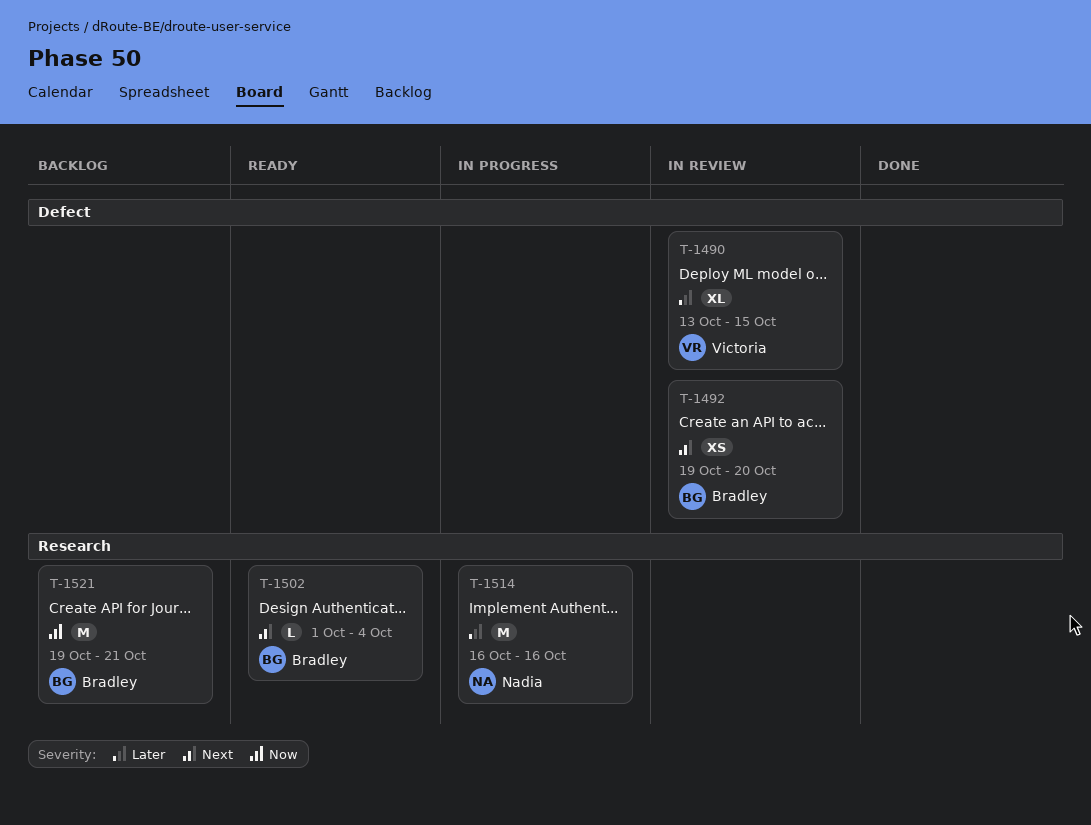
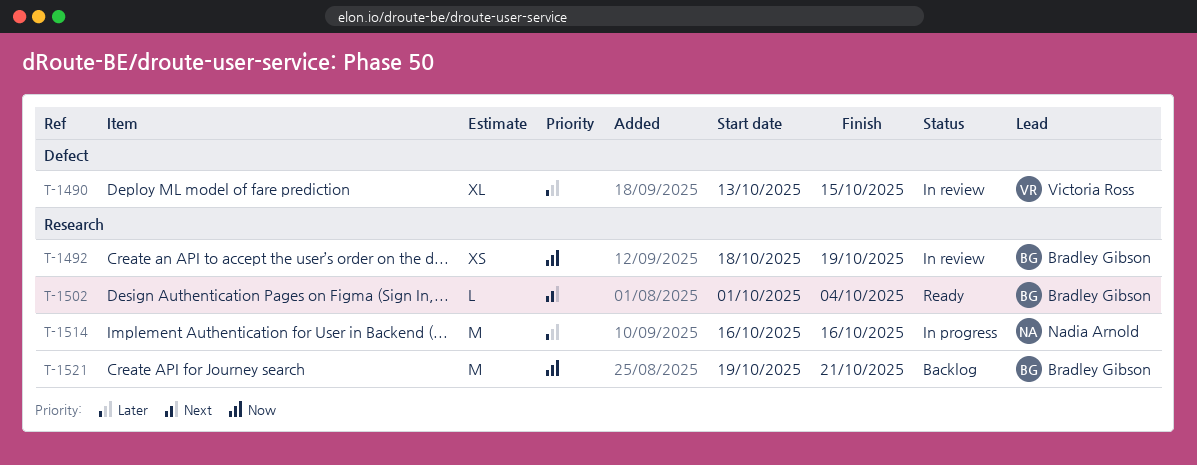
T-1492, priority: Next -> Now
T-1492, label: Defect -> Research
T-1492, start: Oct 19 -> Oct 18
T-1492, due: Oct 20 -> Oct 19

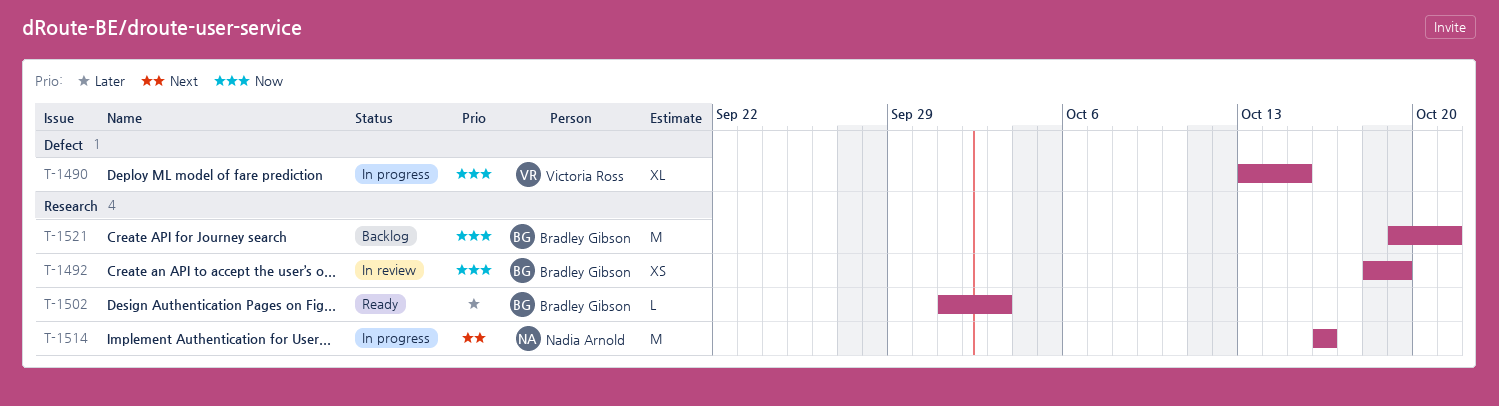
T-1490, status: In review -> In progress
T-1490, priority: Later -> Now
T-1502, priority: Next -> Later
T-1502, due: Oct 4 -> Oct 3
T-1514, priority: Later -> Next

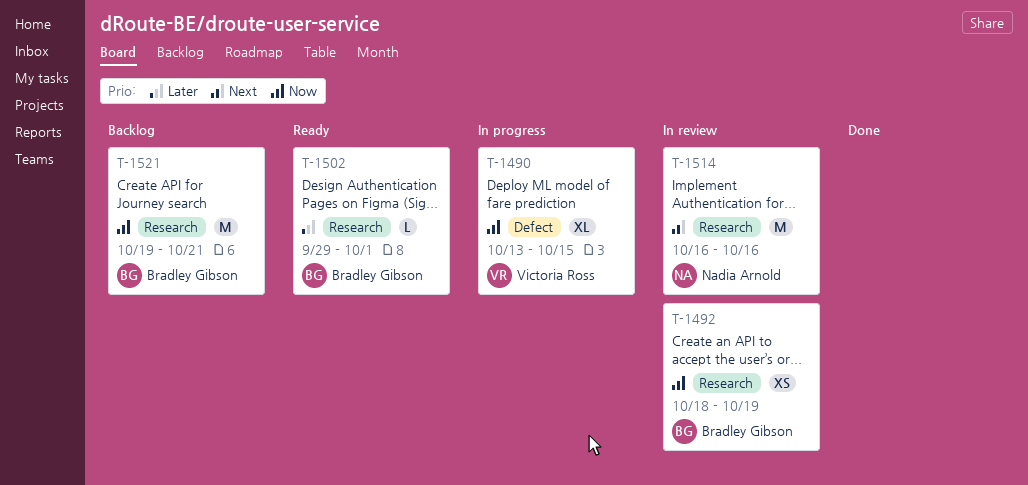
T-1502, start: Oct 1 -> Sep 29
T-1502, due: Oct 3 -> Oct 1
T-1514, status: In progress -> In review

